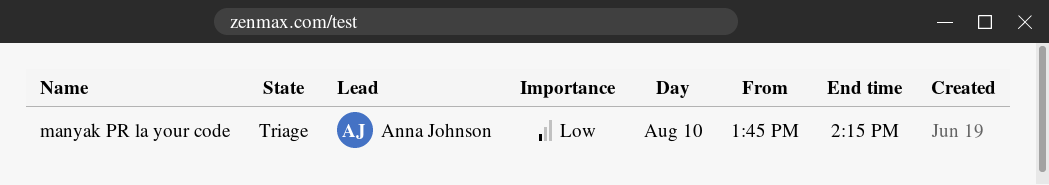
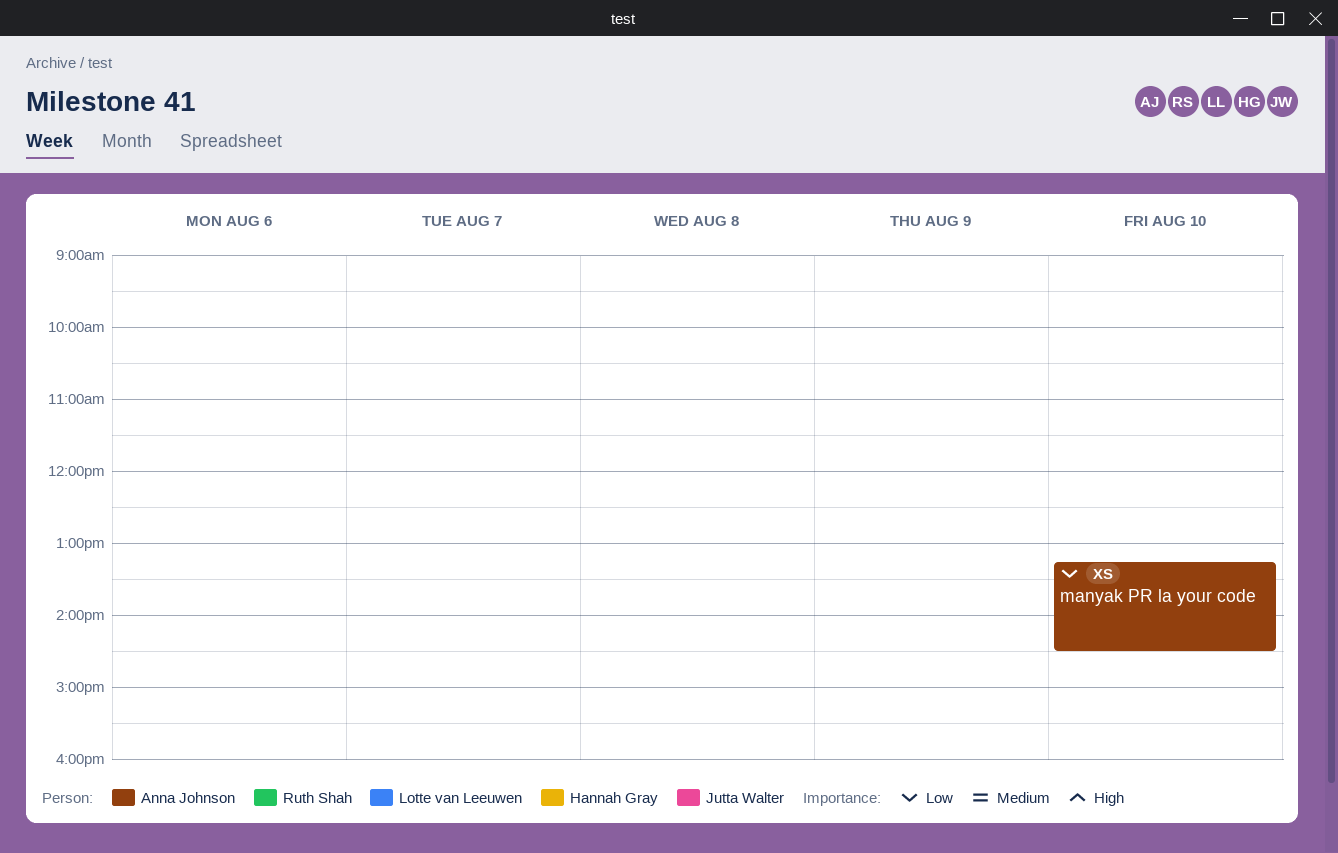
manyak PR la your code, begins: 13:45 -> 13:15
manyak PR la your code, ends: 14:15 -> 14:30

